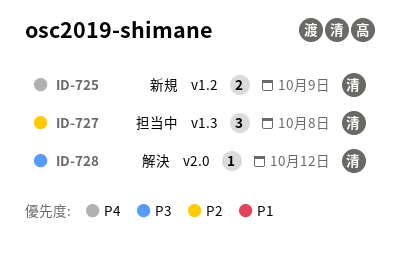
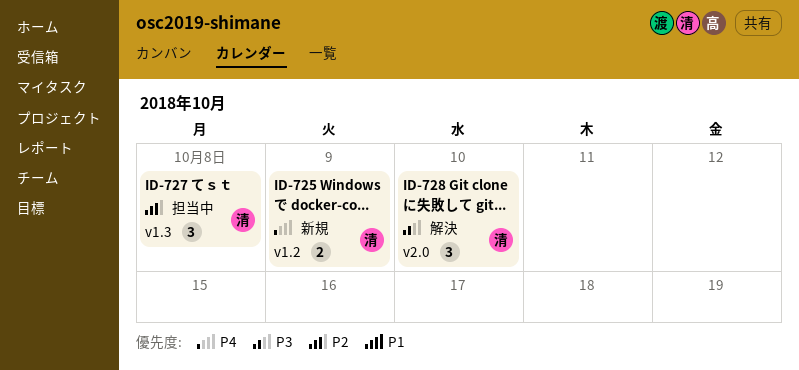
ID-728, estimate: 1 -> 3
ID-728, due: Oct 12 -> Oct 10

